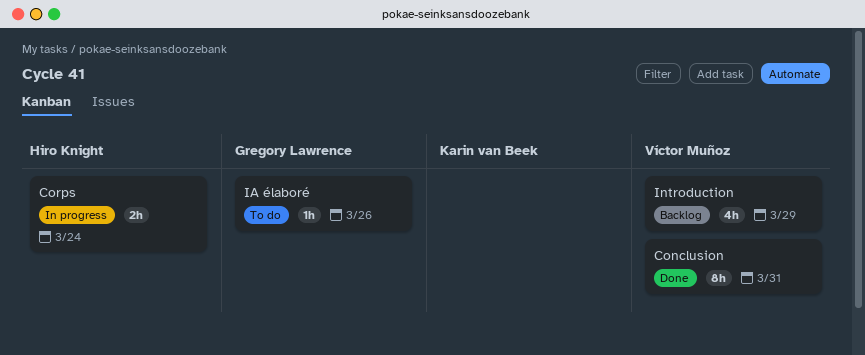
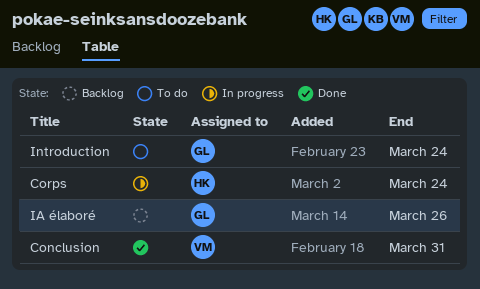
IA élaboré, status: To do -> Backlog
Introduction, status: Backlog -> To do
Introduction, owner: Víctor Muñoz -> Gregory Lawrence
Introduction, due: Mar 29 -> Mar 24

